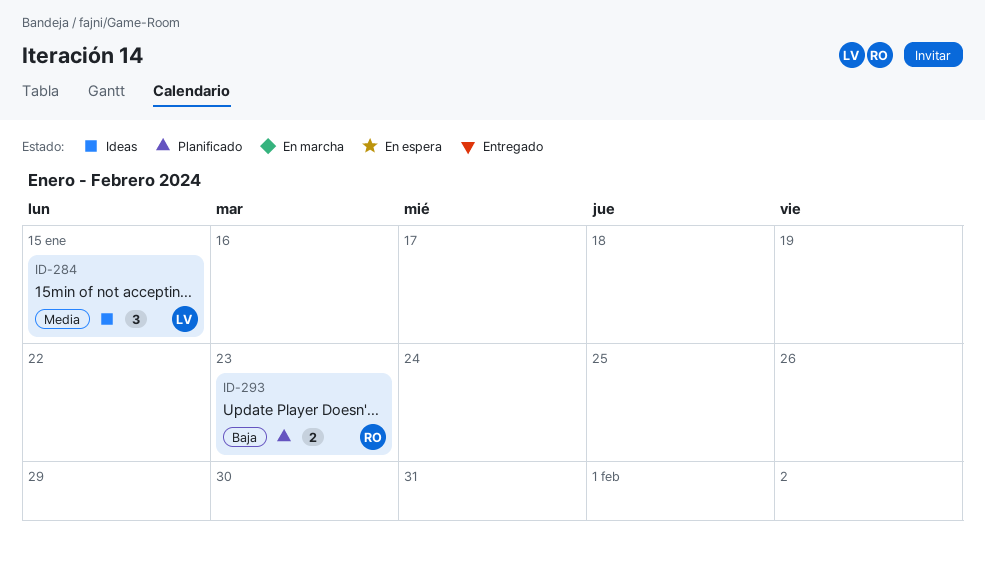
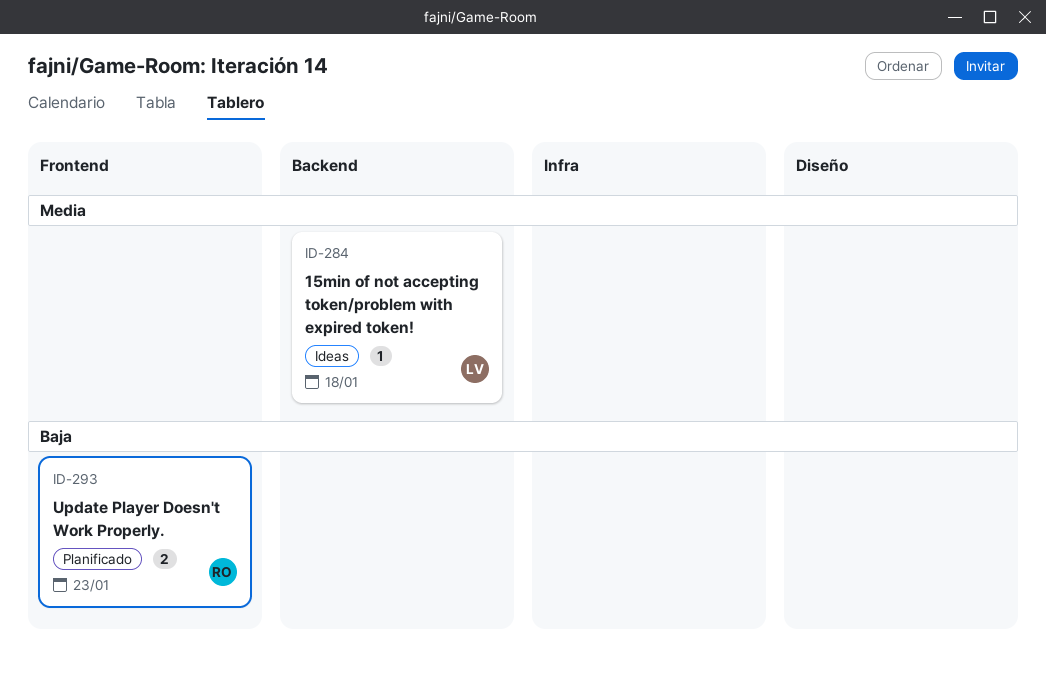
ID-284, estimate: 3 -> 1
ID-284, due: Jan 15 -> Jan 18

